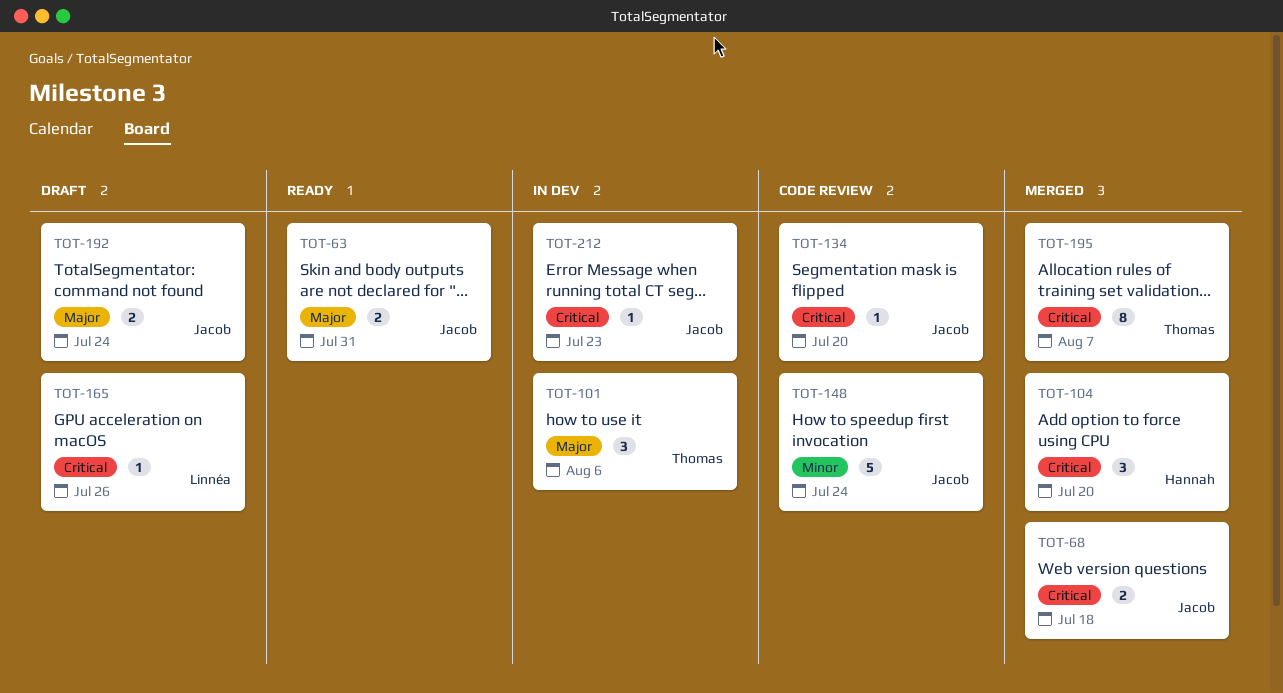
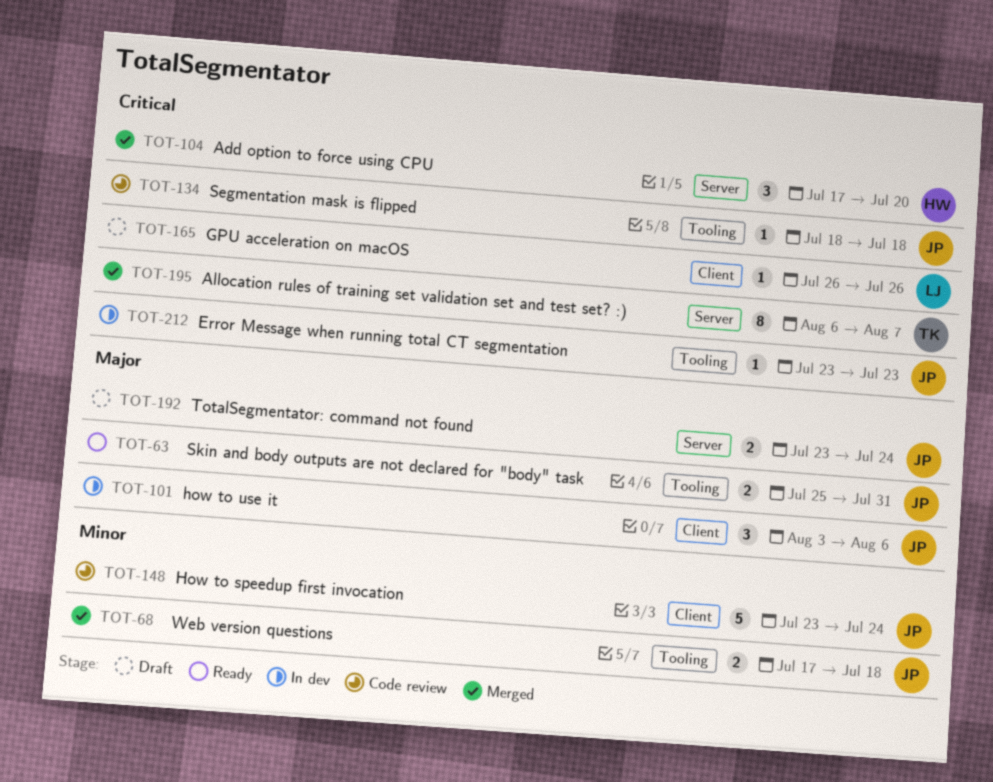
TOT-68, priority: Critical -> Minor
TOT-101, owner: Thomas -> Jacob
TOT-134, due: Jul 20 -> Jul 18

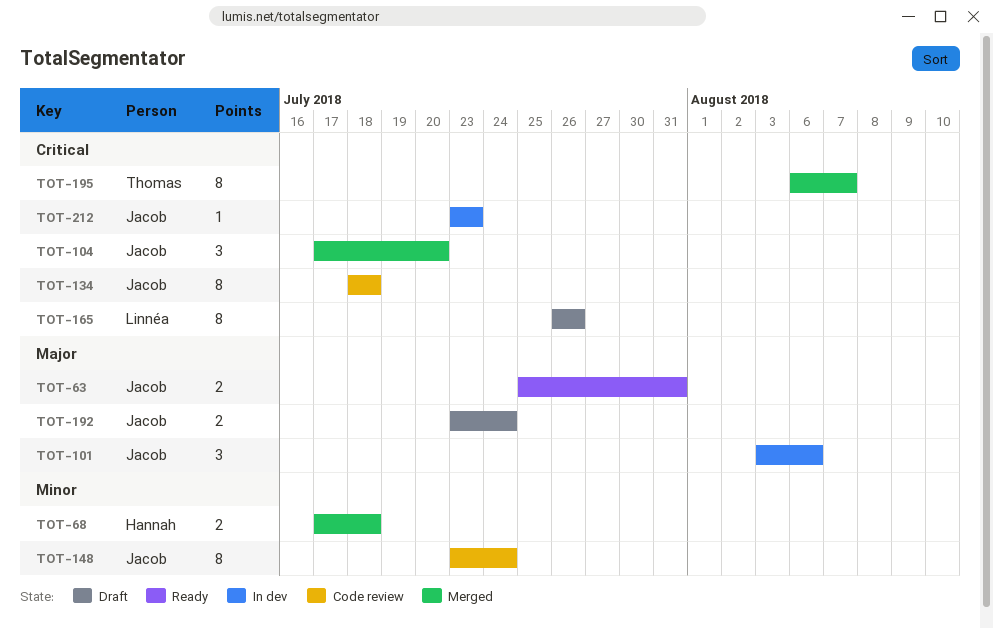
TOT-68, owner: Jacob -> Hannah
TOT-104, owner: Hannah -> Jacob
TOT-134, estimate: 1 -> 8
TOT-148, estimate: 5 -> 8
TOT-165, estimate: 1 -> 8

